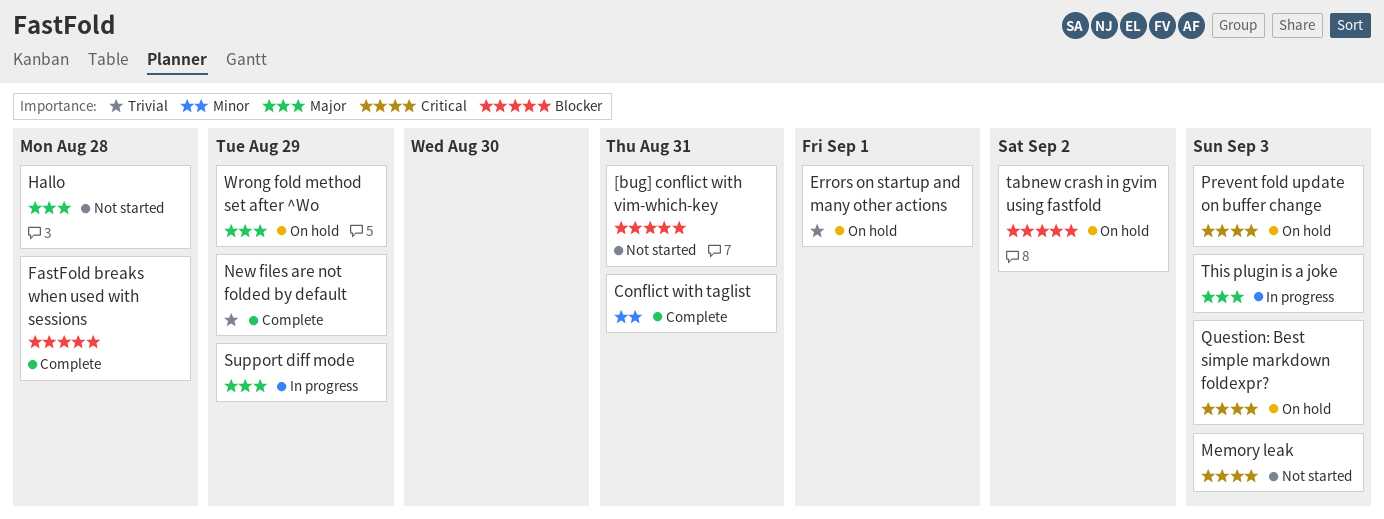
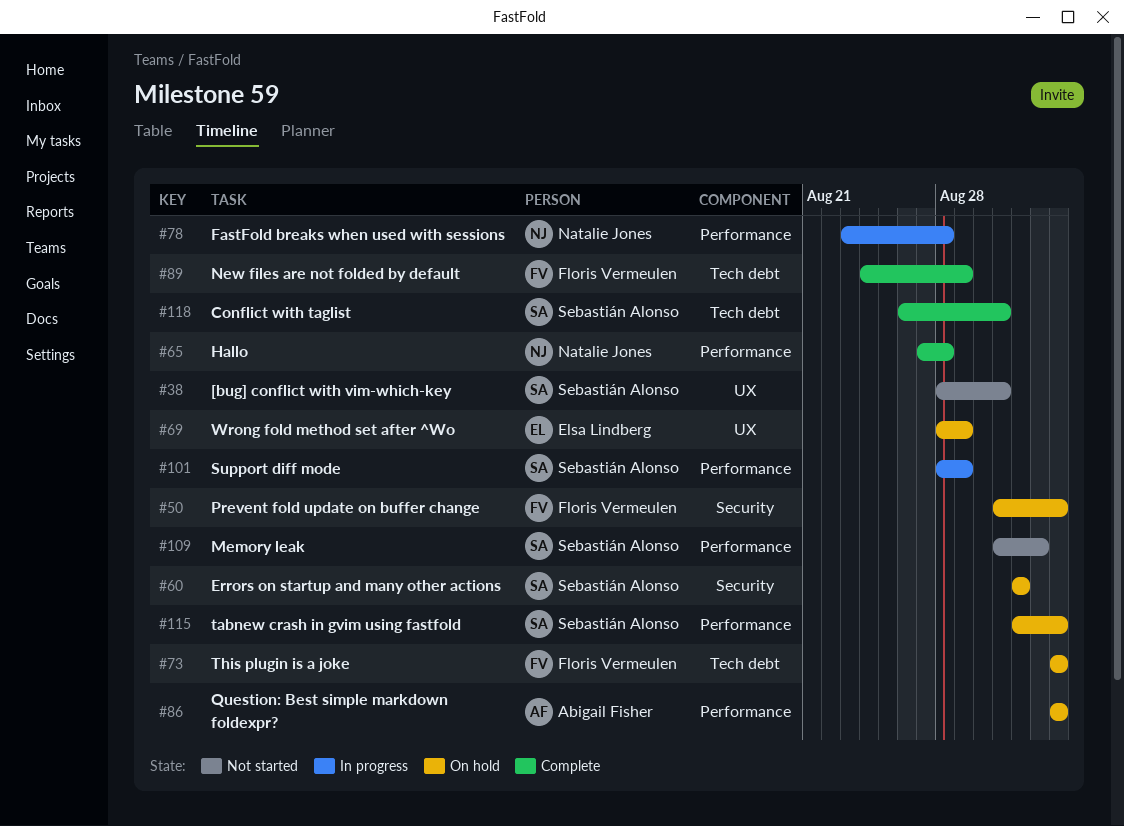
FastFold breaks when used with sessions, status: Complete -> In progress
Hallo, status: Not started -> Complete
Memory leak, due: Sep 3 -> Sep 2
tabnew crash in gvim using fastfold, due: Sep 2 -> Sep 3
This plugin is a joke, status: In progress -> On hold

